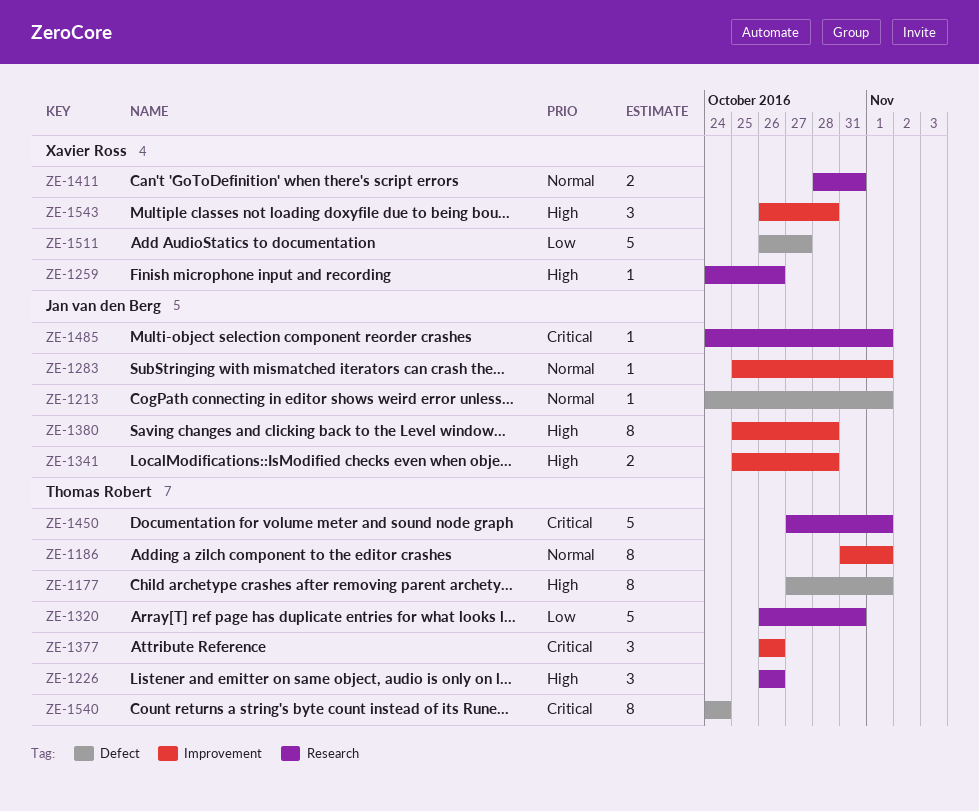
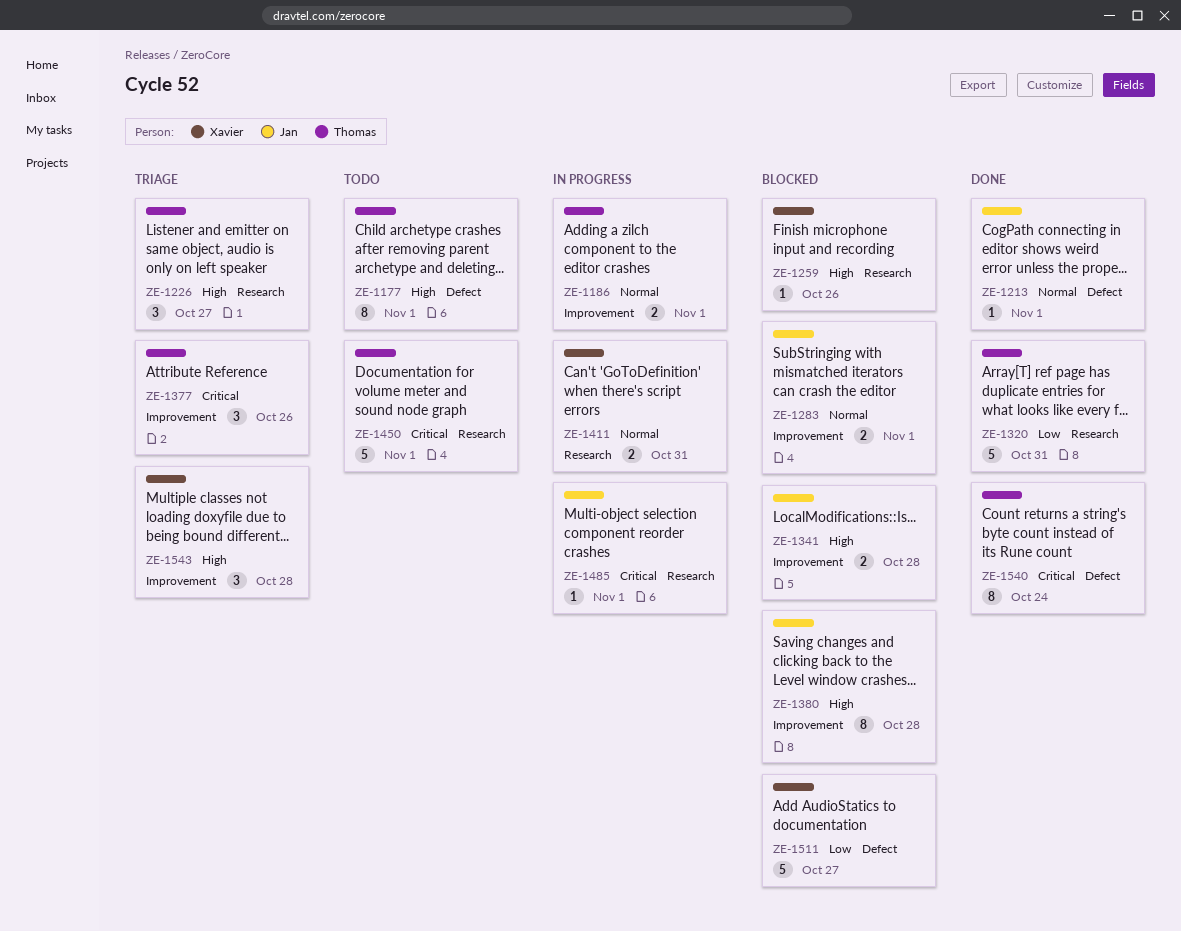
ZE-1186, estimate: 8 -> 2
ZE-1226, due: Oct 26 -> Oct 27
ZE-1283, estimate: 1 -> 2

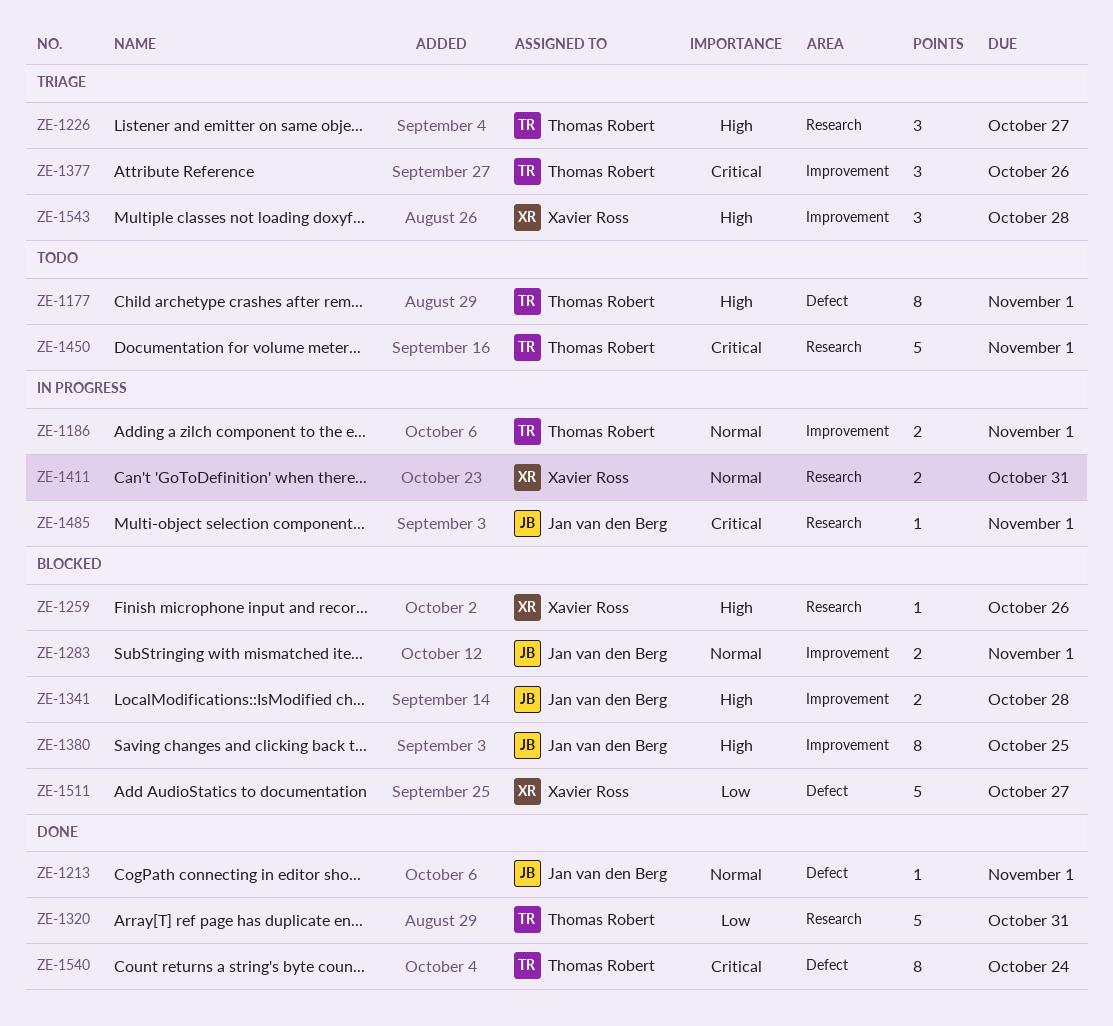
ZE-1380, due: Oct 28 -> Oct 25

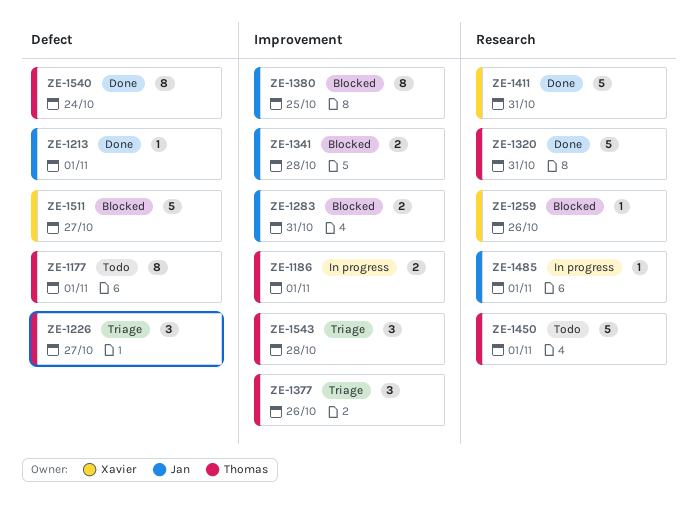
ZE-1226, label: Research -> Defect
ZE-1283, due: Nov 1 -> Oct 31
ZE-1411, status: In progress -> Done
ZE-1411, estimate: 2 -> 5
ZE-1543, owner: Xavier Ross -> Thomas Robert

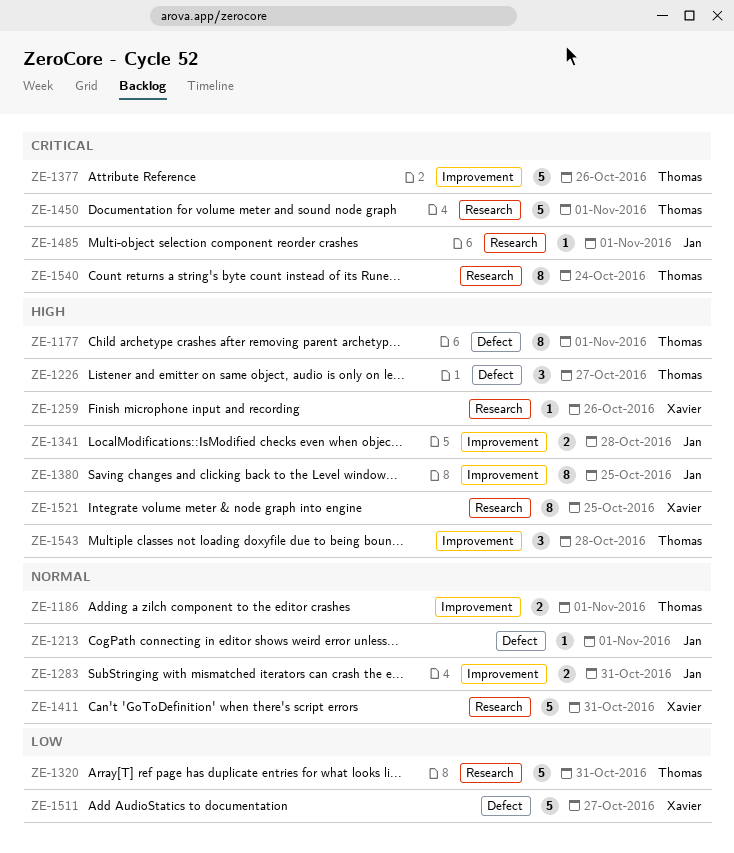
ZE-1377, estimate: 3 -> 5
ZE-1521: none -> present
ZE-1540, label: Defect -> Research

